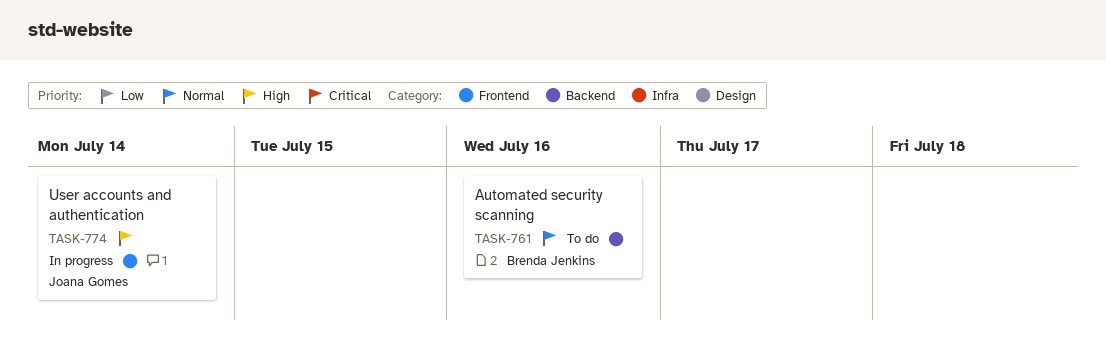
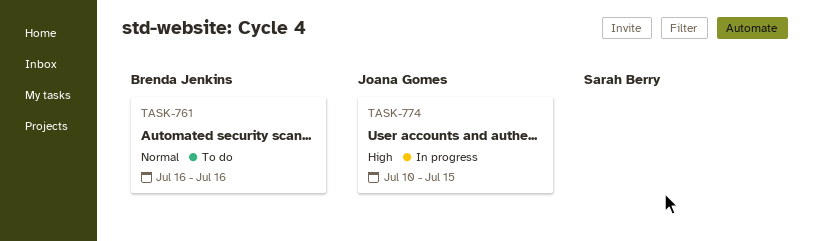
TASK-774, due: Jul 14 -> Jul 15

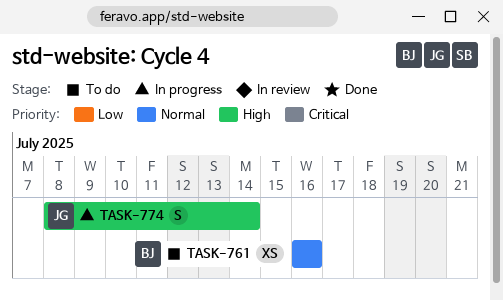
TASK-774, start: Jul 10 -> Jul 8
TASK-774, due: Jul 15 -> Jul 14

